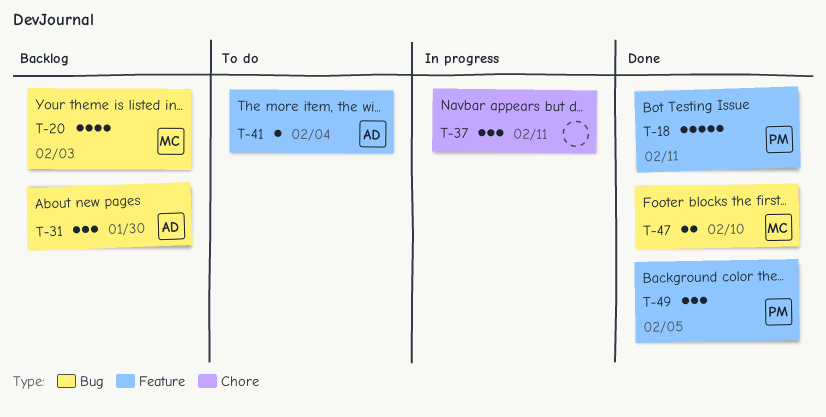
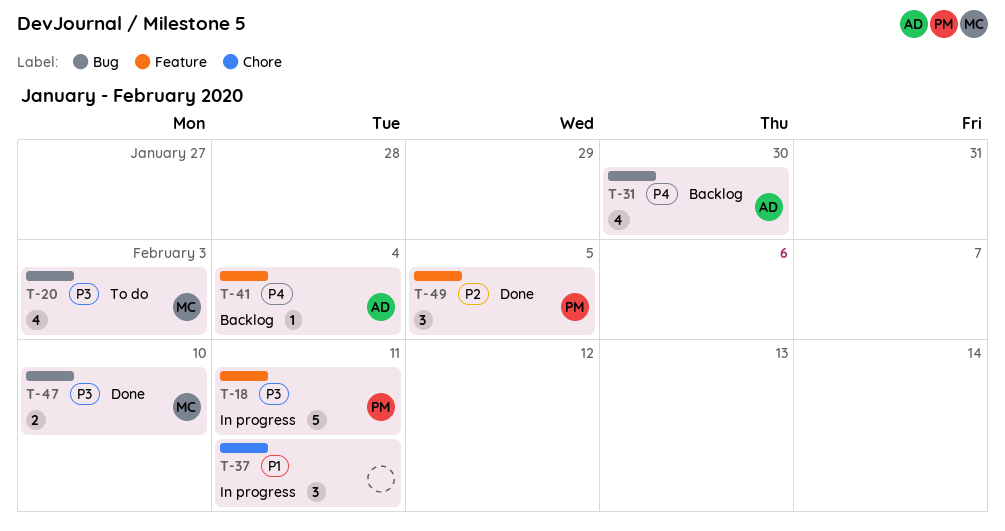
T-18, status: Done -> In progress
T-20, status: Backlog -> To do
T-31, estimate: 3 -> 4
T-41, status: To do -> Backlog

